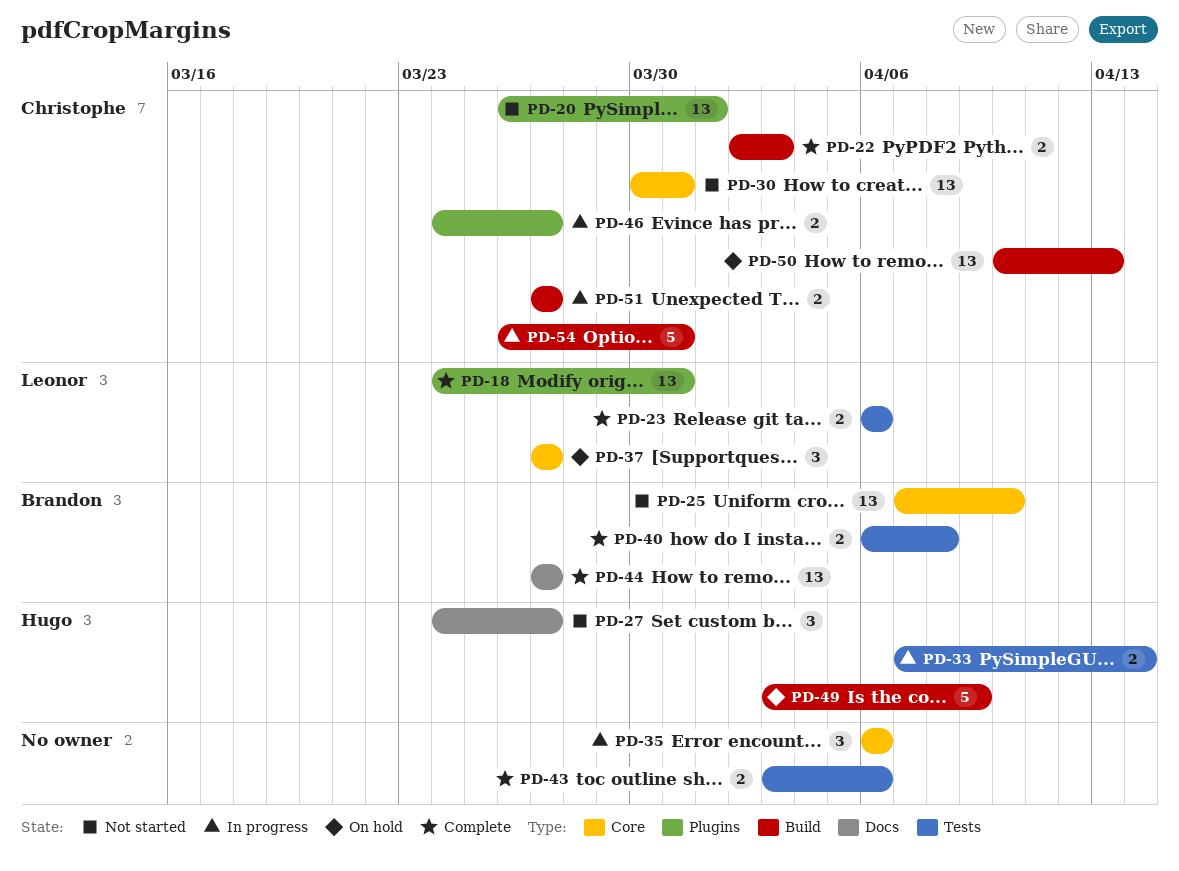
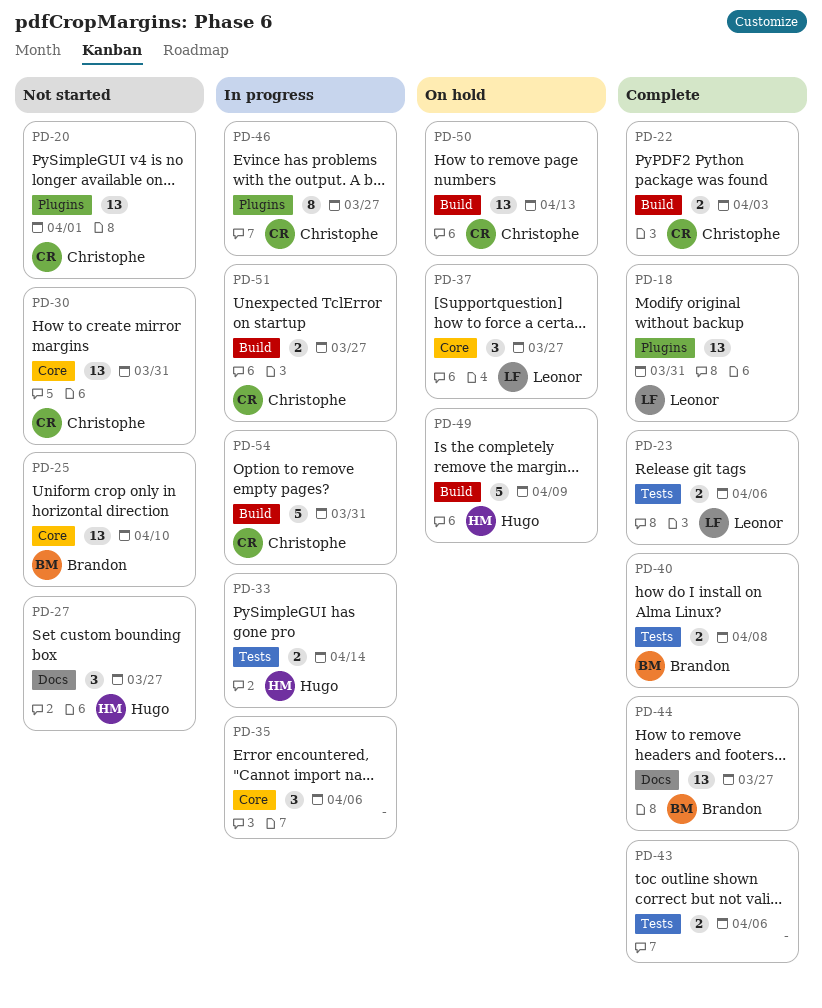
PD-46, estimate: 2 -> 8

